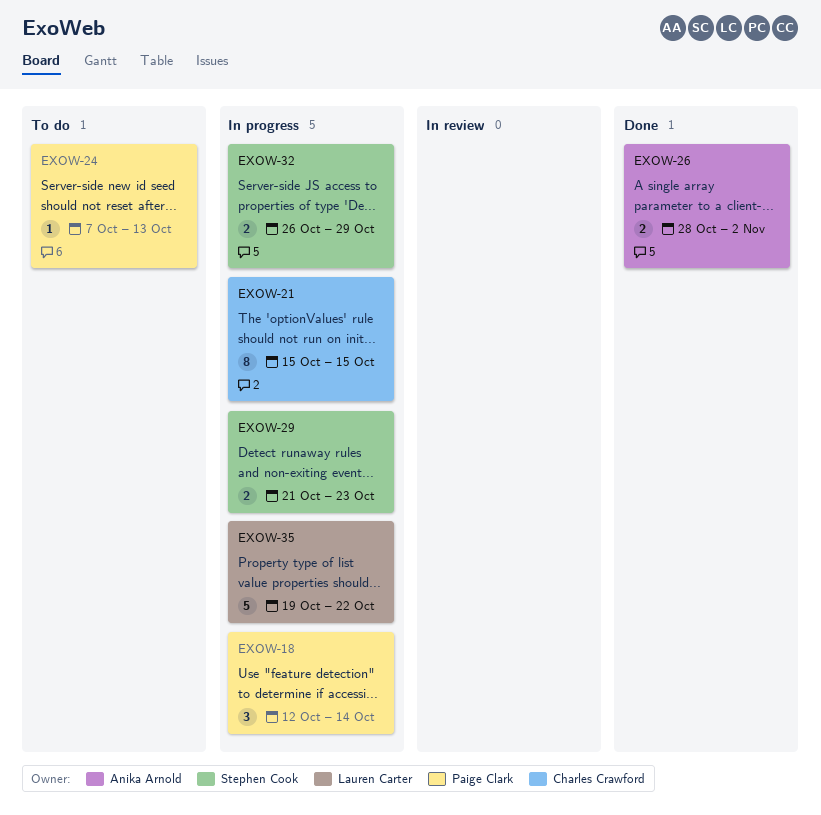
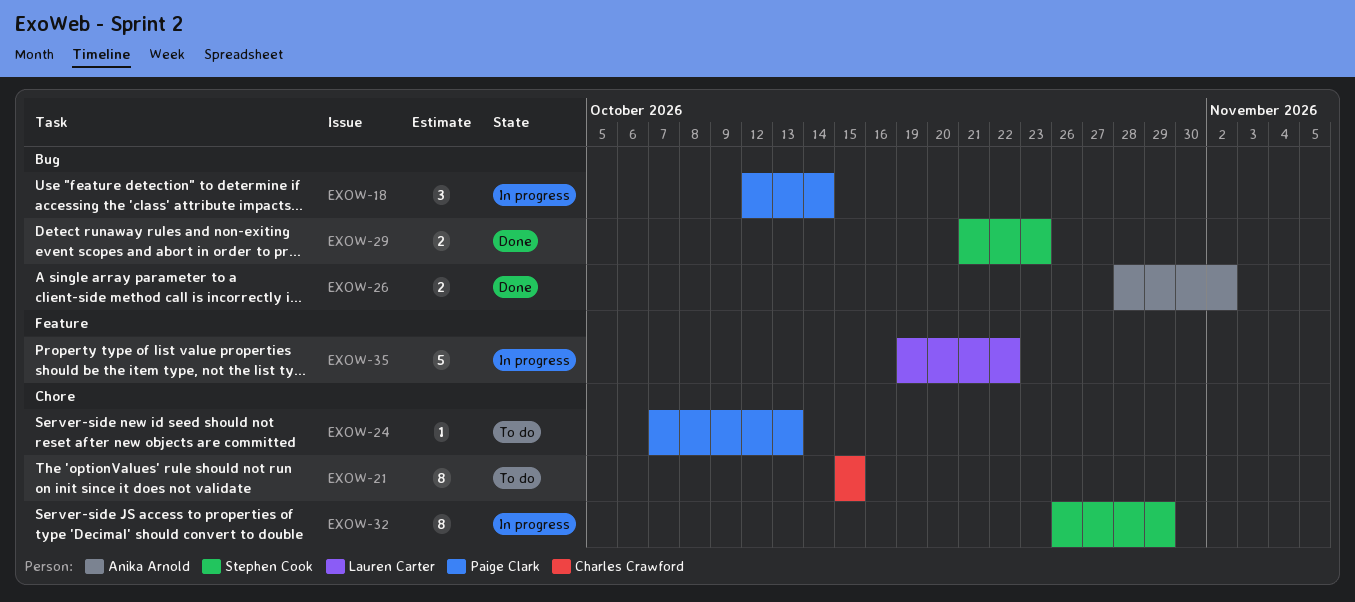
EXOW-21, status: In progress -> To do
EXOW-29, status: In progress -> Done
EXOW-32, estimate: 2 -> 8

